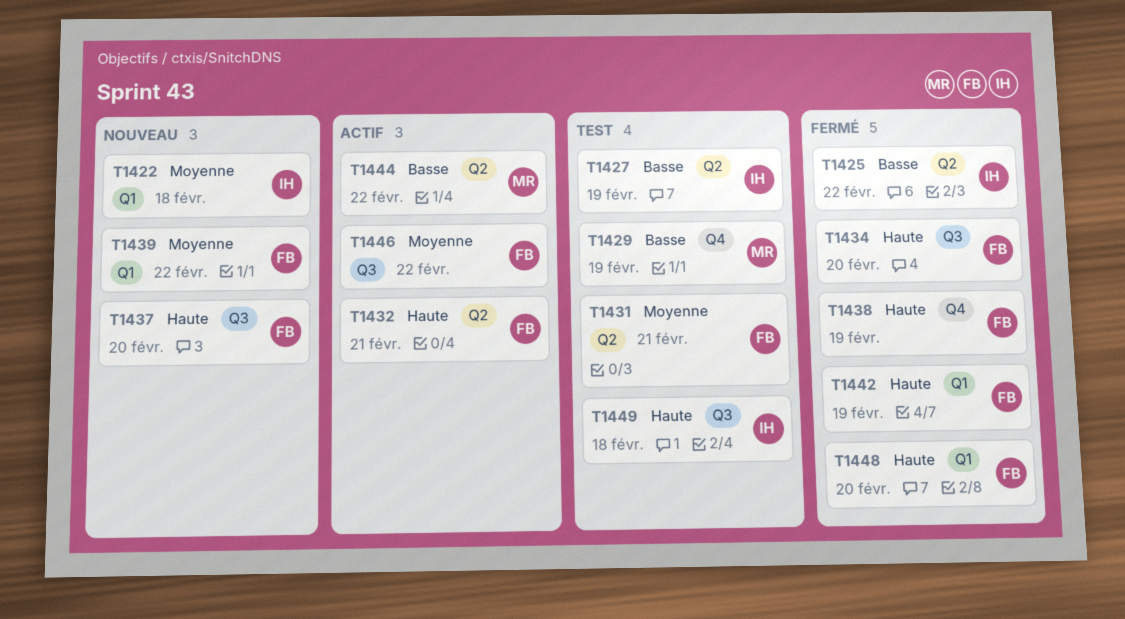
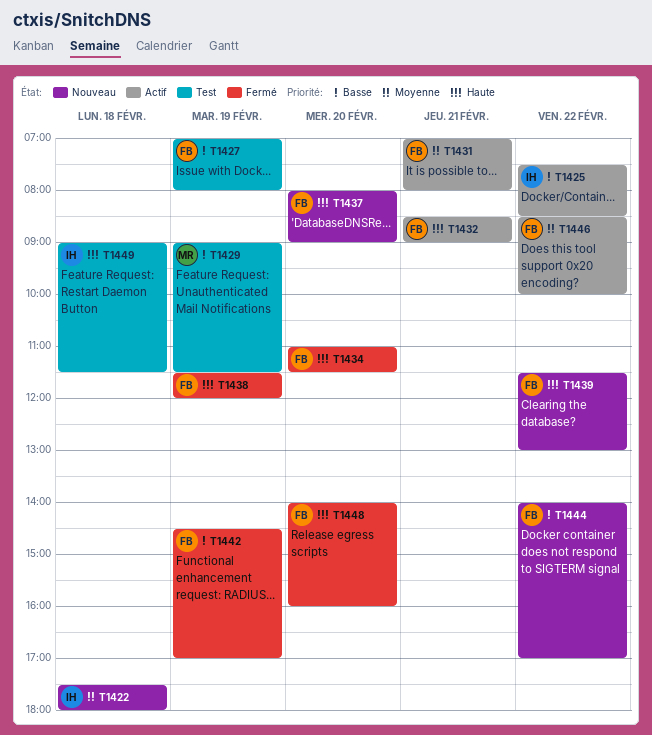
T1425, status: Fermé -> Actif
T1427, owner: IH -> FB
T1431, status: Test -> Actif
T1439, priority: Moyenne -> Haute
T1442, priority: Haute -> Basse
T1444, status: Actif -> Nouveau
T1444, owner: MR -> FB

